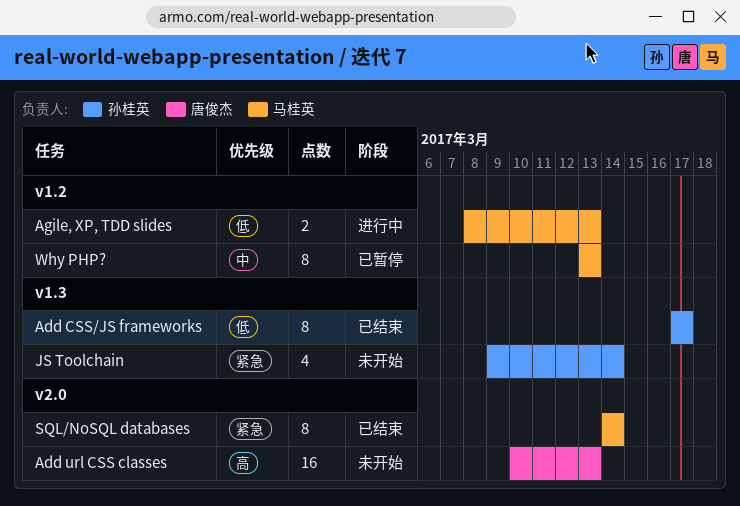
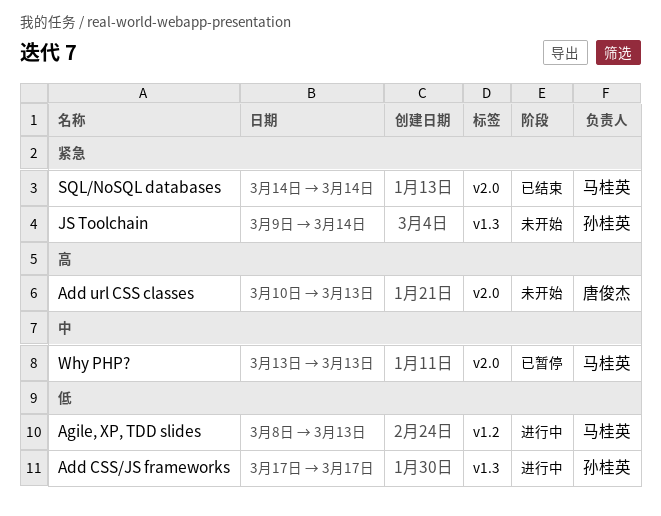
Add CSS/JS frameworks, status: 已结束 -> 进行中
Why PHP?, label: v1.2 -> v2.0

